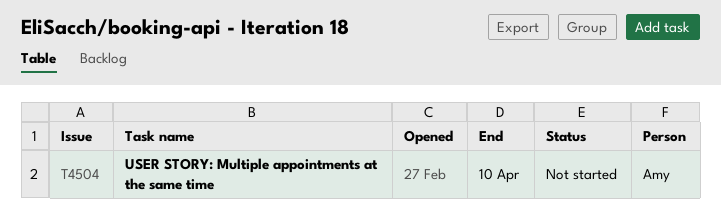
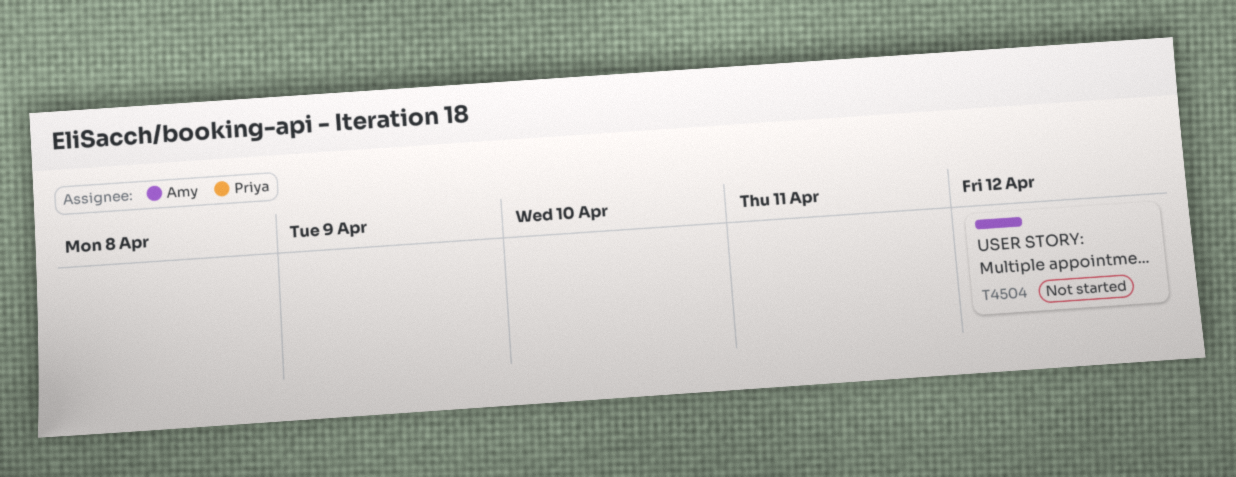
T4504, due: Apr 10 -> Apr 12

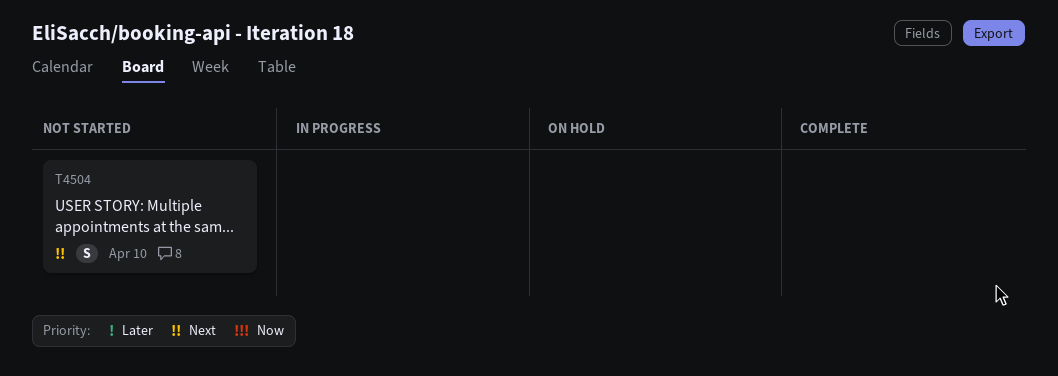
T4504, due: Apr 12 -> Apr 10

